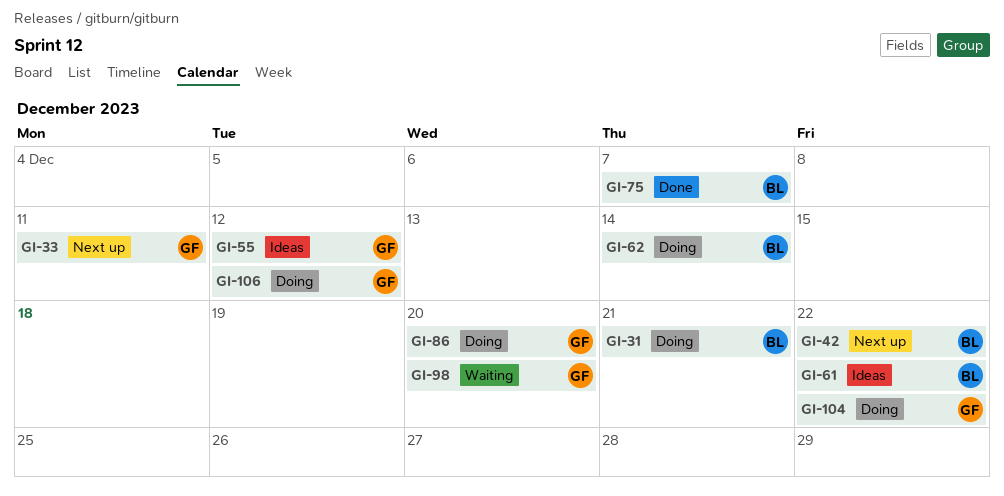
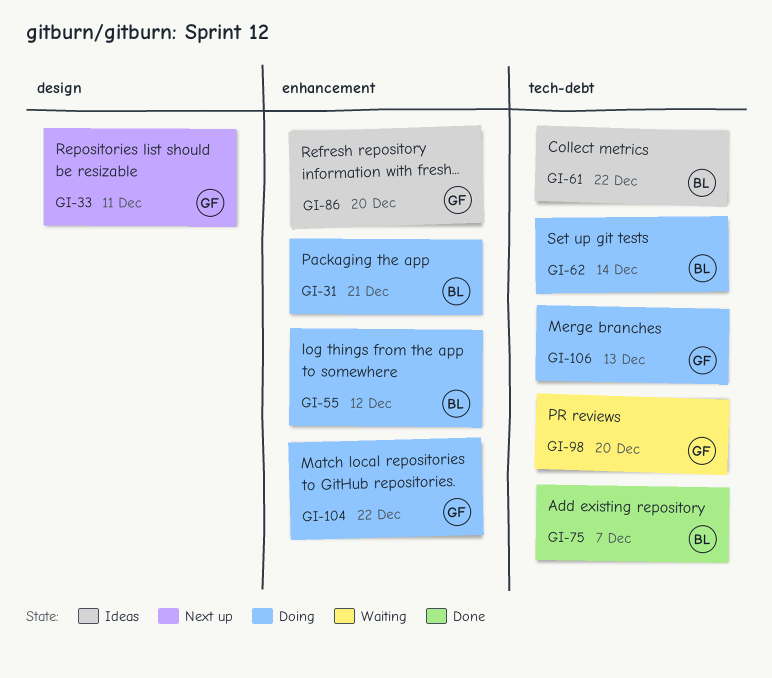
GI-42: present -> none
GI-55, status: Ideas -> Doing
GI-55, owner: GF -> BL
GI-86, status: Doing -> Ideas
GI-106, due: Dec 12 -> Dec 13

